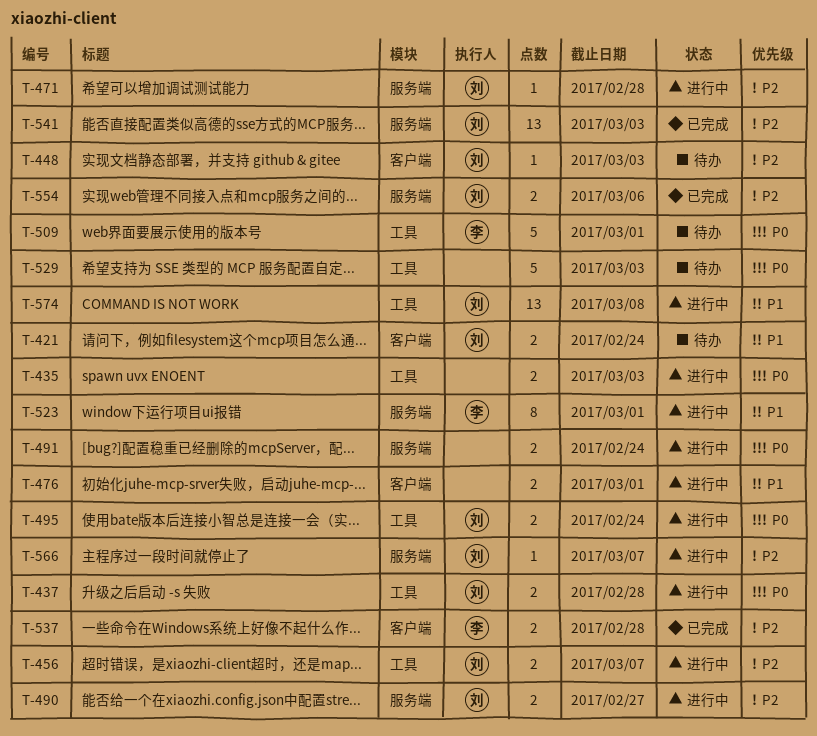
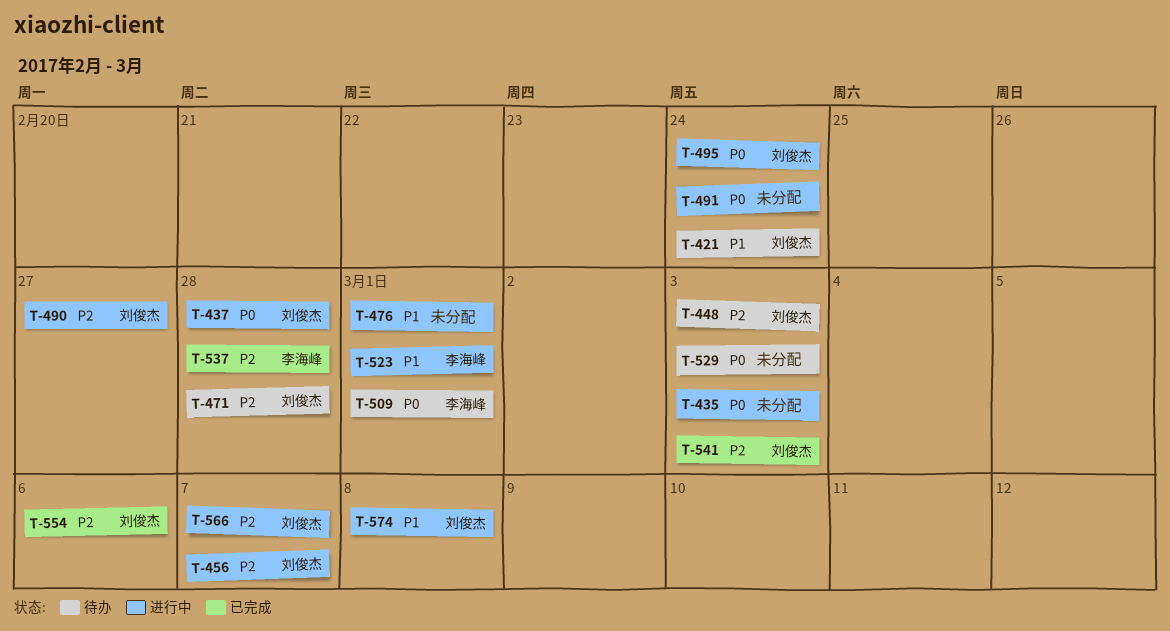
T-471, status: 进行中 -> 待办

